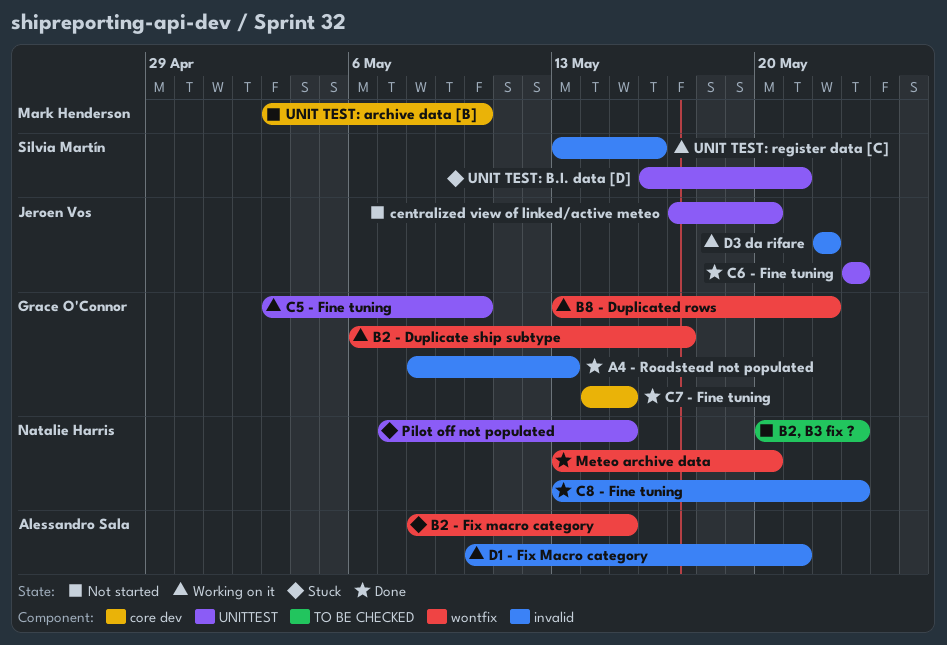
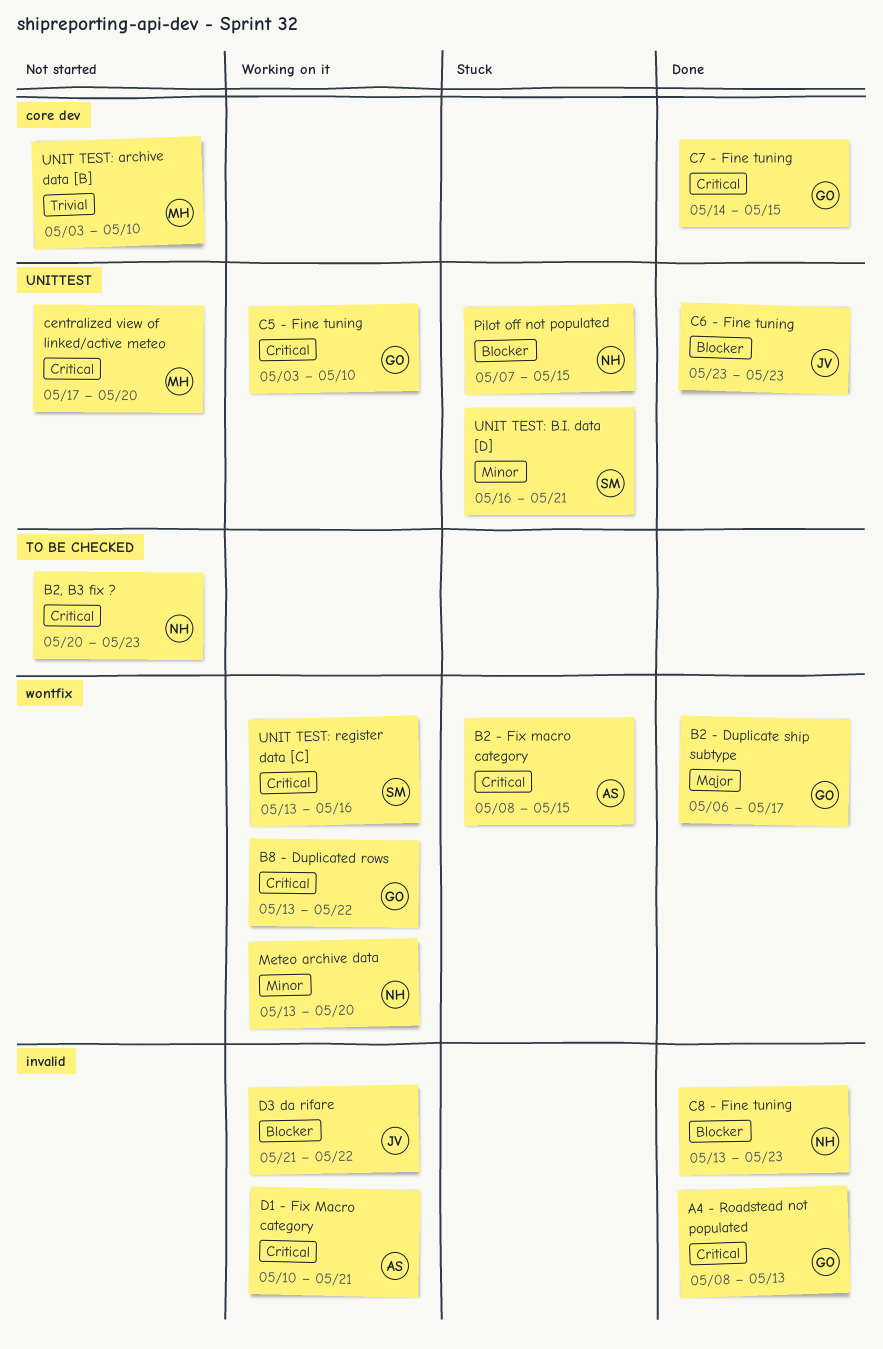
B2 - Duplicate ship subtype, status: Working on it -> Done
centralized view of linked/active meteo, owner: Jeroen Vos -> Mark Henderson
D3 da rifare, start: May 22 -> May 21
Meteo archive data, status: Done -> Working on it
UNIT TEST: register data [C], label: invalid -> wontfix

